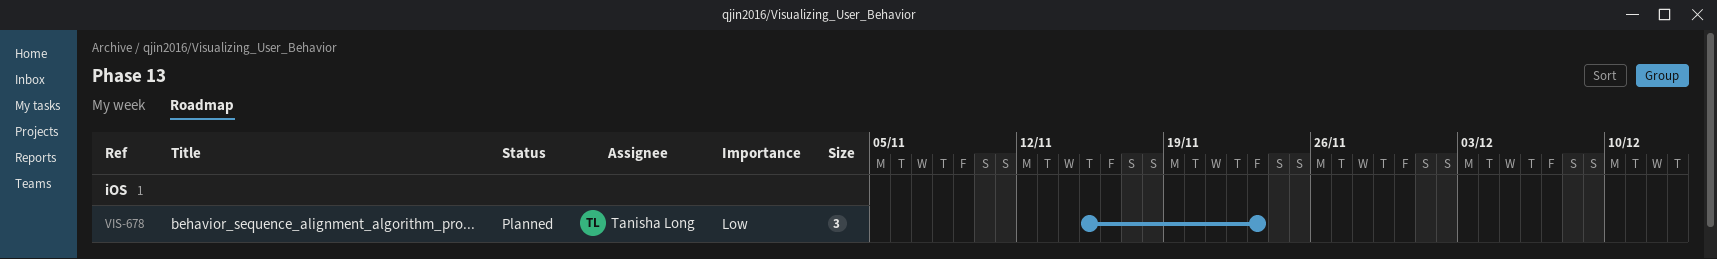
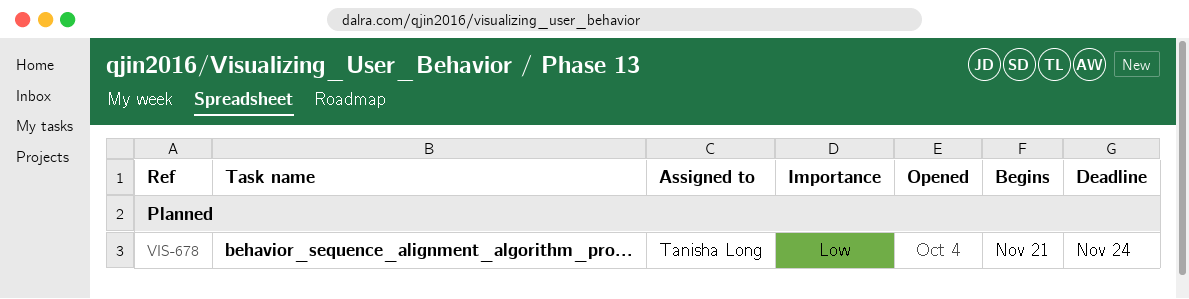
VIS-678, start: Nov 15 -> Nov 21
VIS-678, due: Nov 23 -> Nov 24

